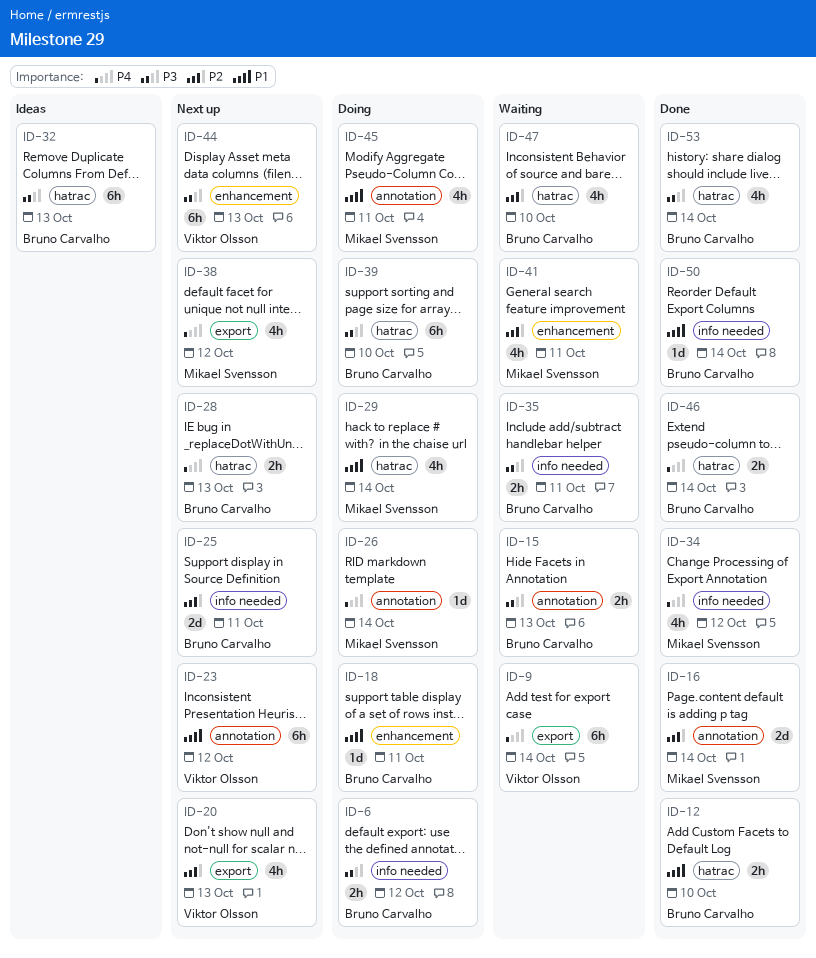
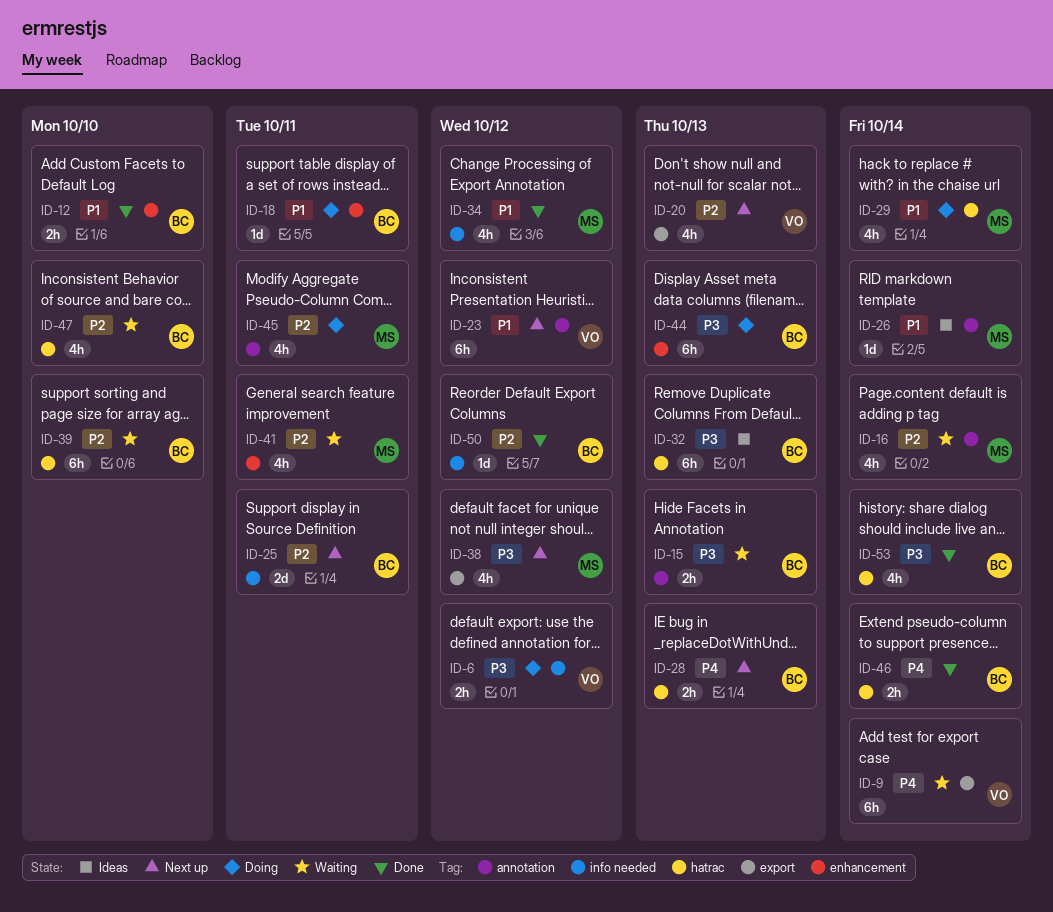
ID-6, owner: Bruno Carvalho -> Viktor Olsson
ID-12, label: hatrac -> enhancement
ID-16, status: Done -> Waiting
ID-16, estimate: 2d -> 4h
ID-26, status: Doing -> Ideas
ID-26, priority: P4 -> P1
ID-34, priority: P4 -> P1
ID-35: present -> none
ID-38, priority: P4 -> P3
ID-39, status: Doing -> Waiting
ID-39, priority: P3 -> P2
ID-44, status: Next up -> Doing
ID-44, owner: Viktor Olsson -> Bruno Carvalho
ID-45, priority: P1 -> P2
ID-50, priority: P1 -> P2
ID-50, due: Oct 14 -> Oct 12

